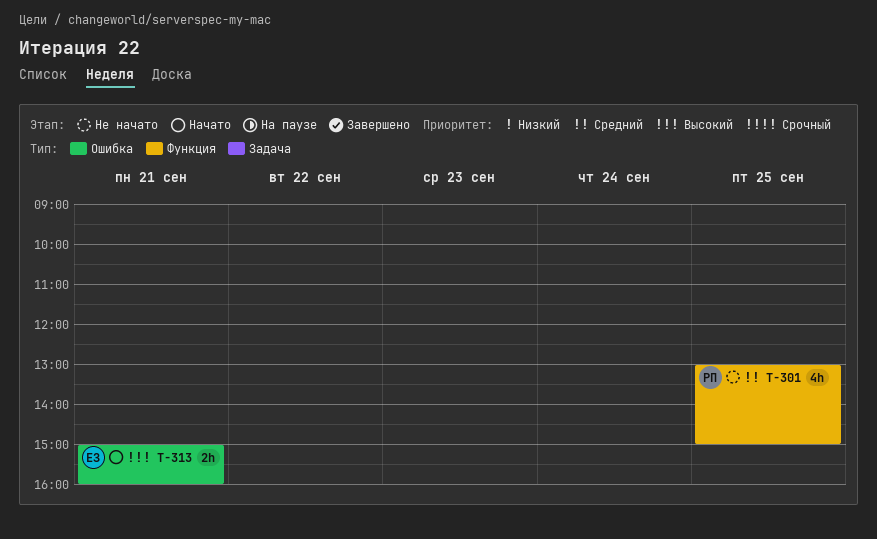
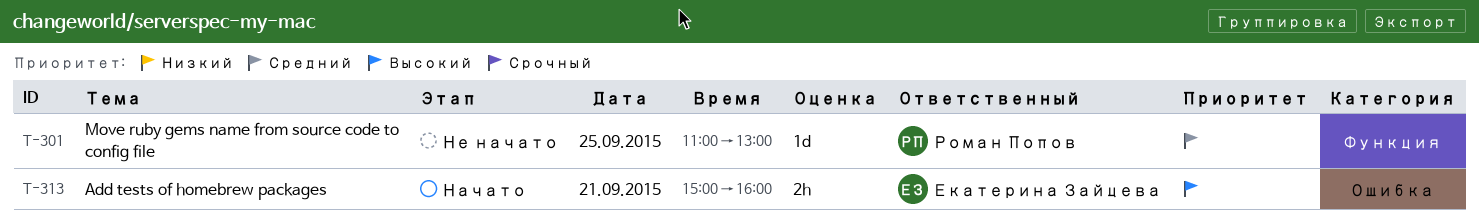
T-301, estimate: 4h -> 1d
T-301, begins: 13:00 -> 11:00
T-301, ends: 15:00 -> 13:00

